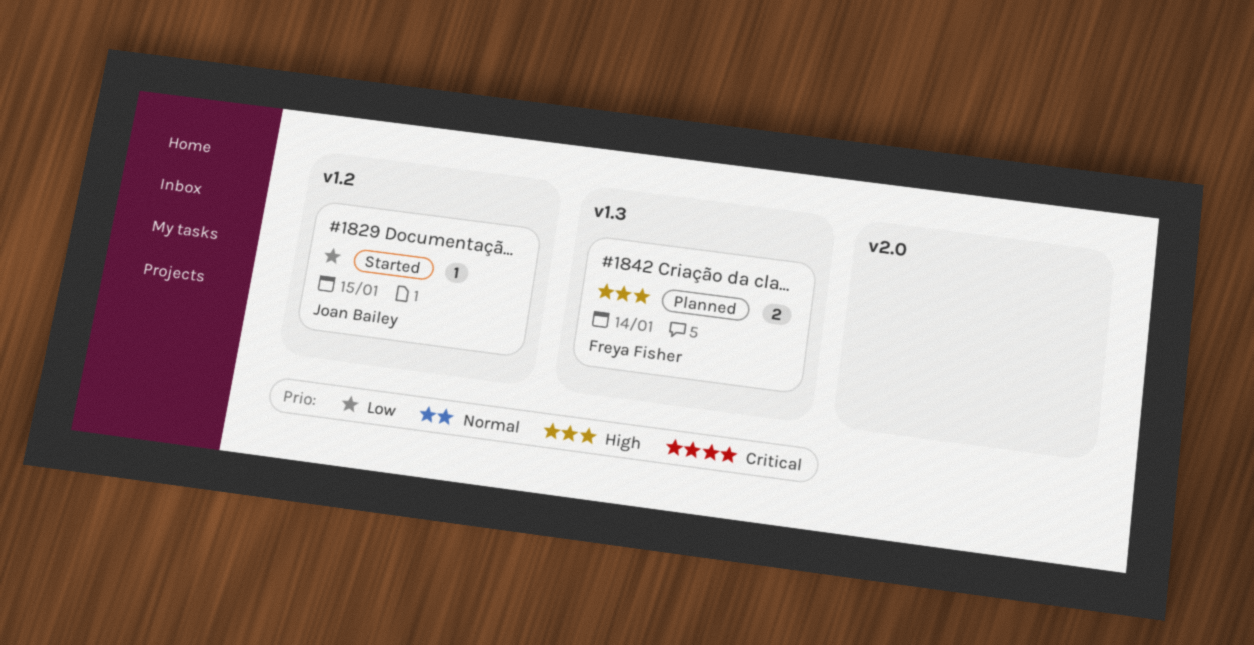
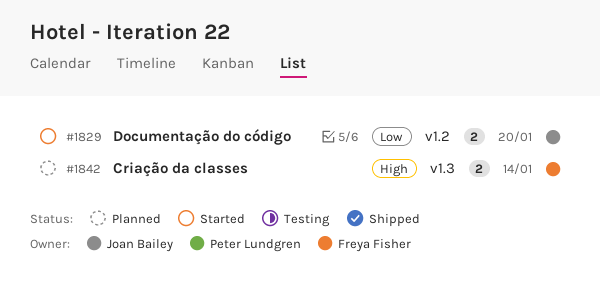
#1829, estimate: 1 -> 2
#1829, due: Jan 15 -> Jan 20

